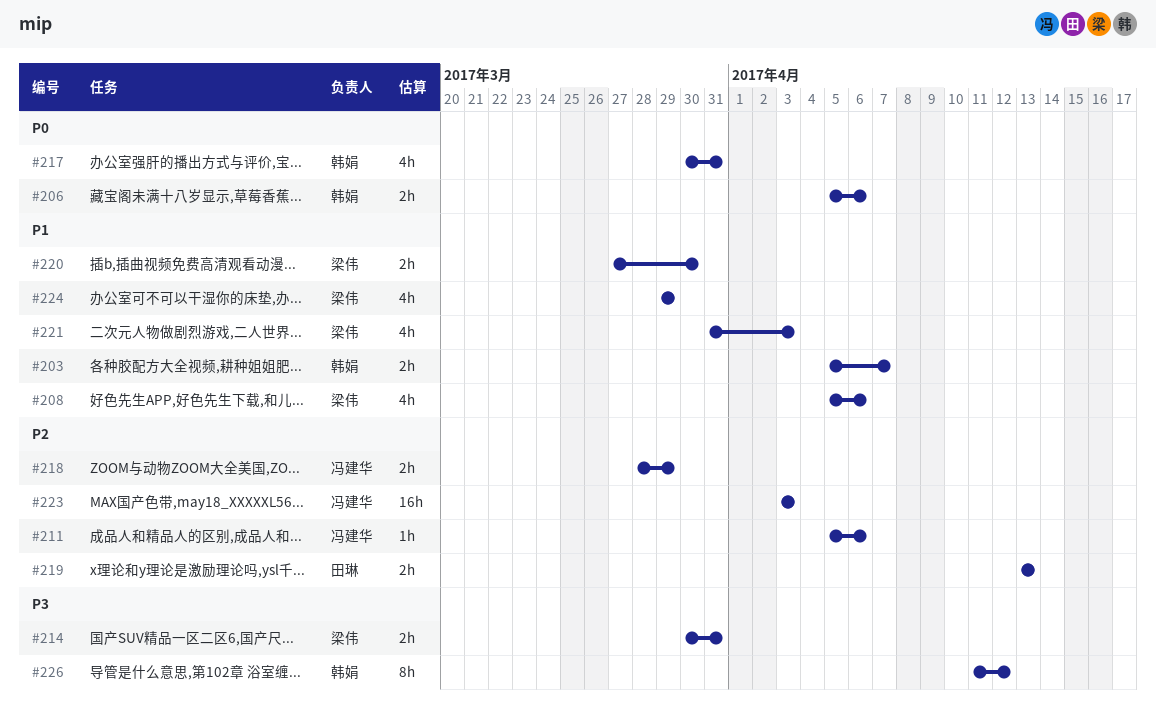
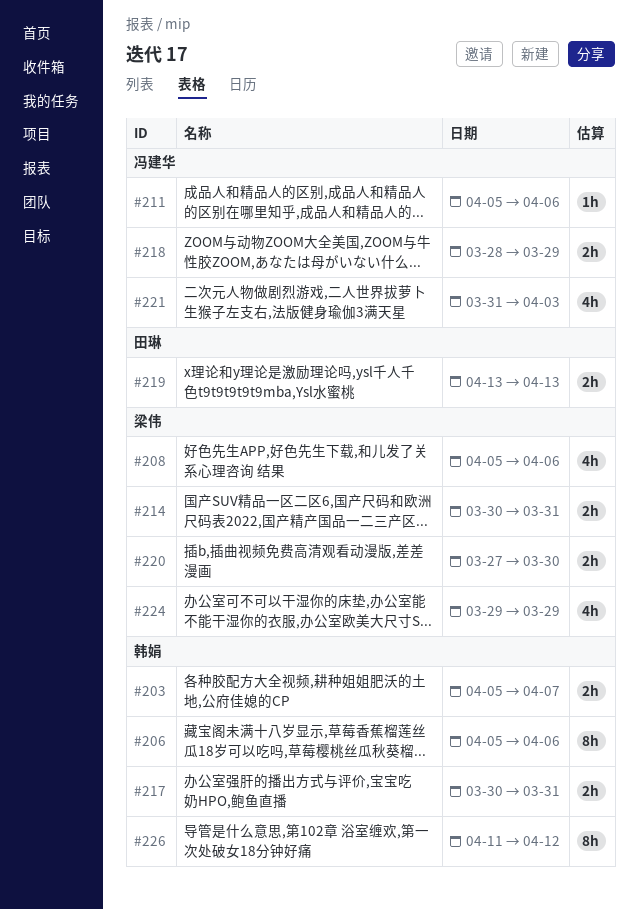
#206, estimate: 2h -> 8h
#217, estimate: 4h -> 2h
#221, owner: 梁伟 -> 冯建华
#223: present -> none

